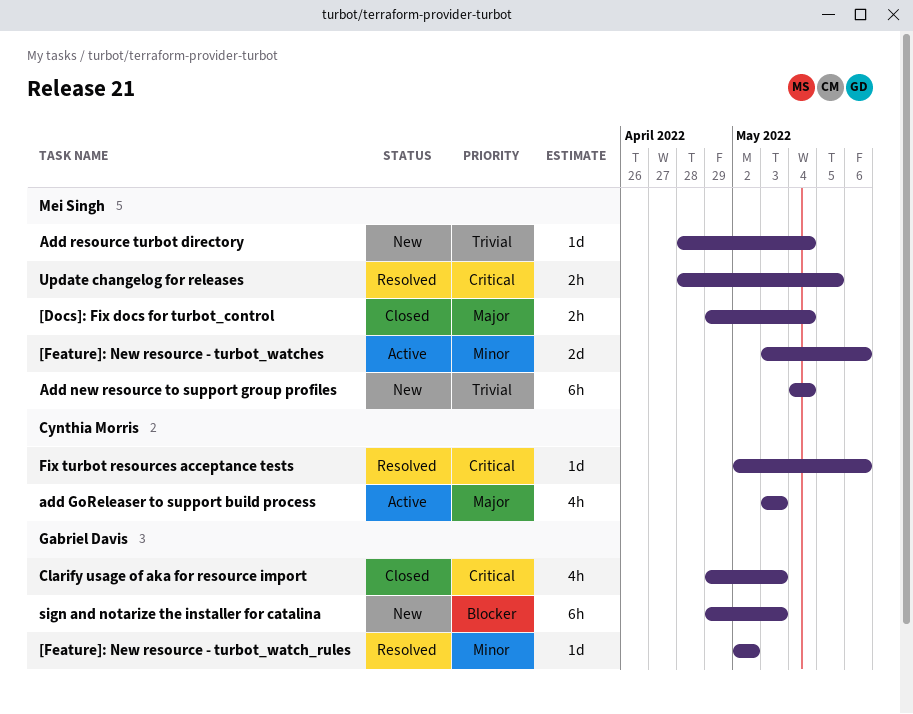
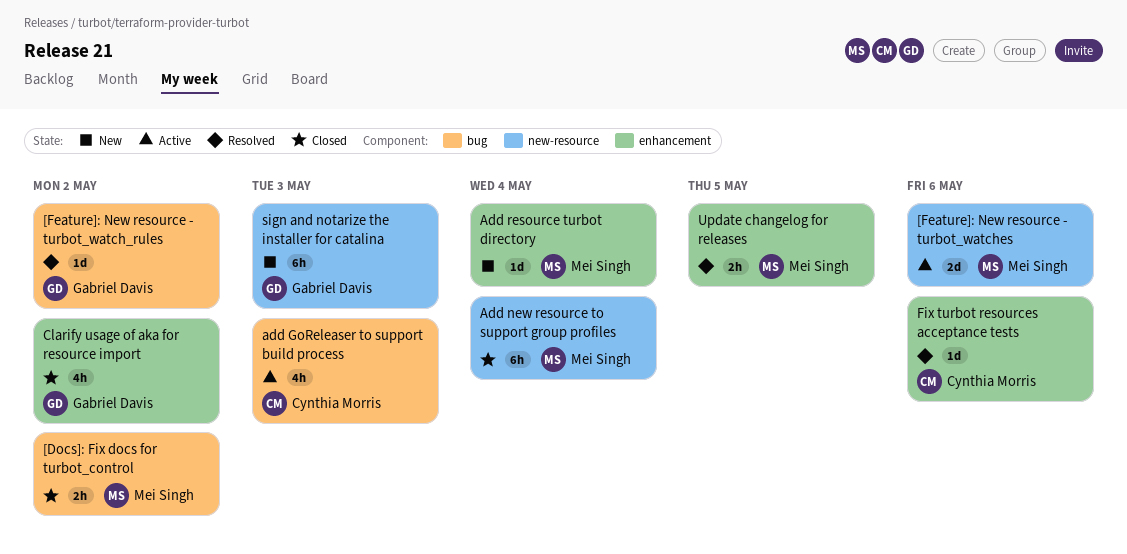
[Docs]: Fix docs for turbot_control, due: May 4 -> May 2
Add new resource to support group profiles, status: New -> Closed
Clarify usage of aka for resource import, due: May 3 -> May 2

